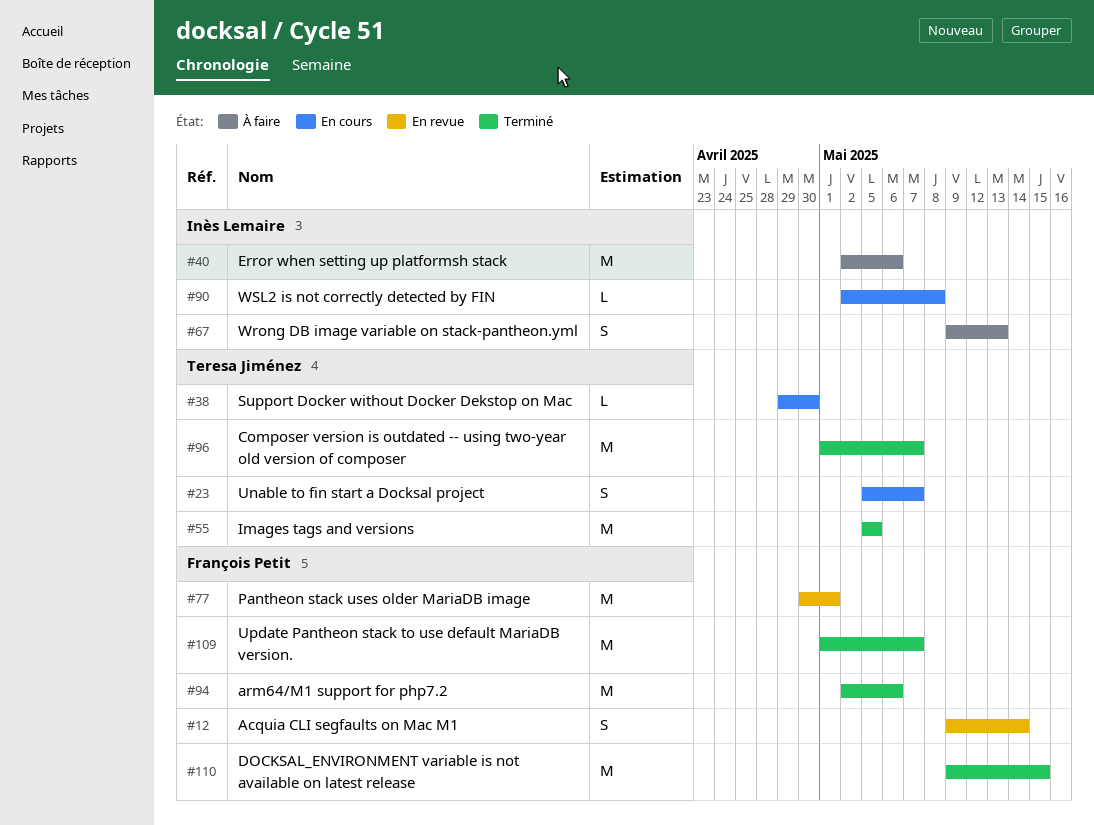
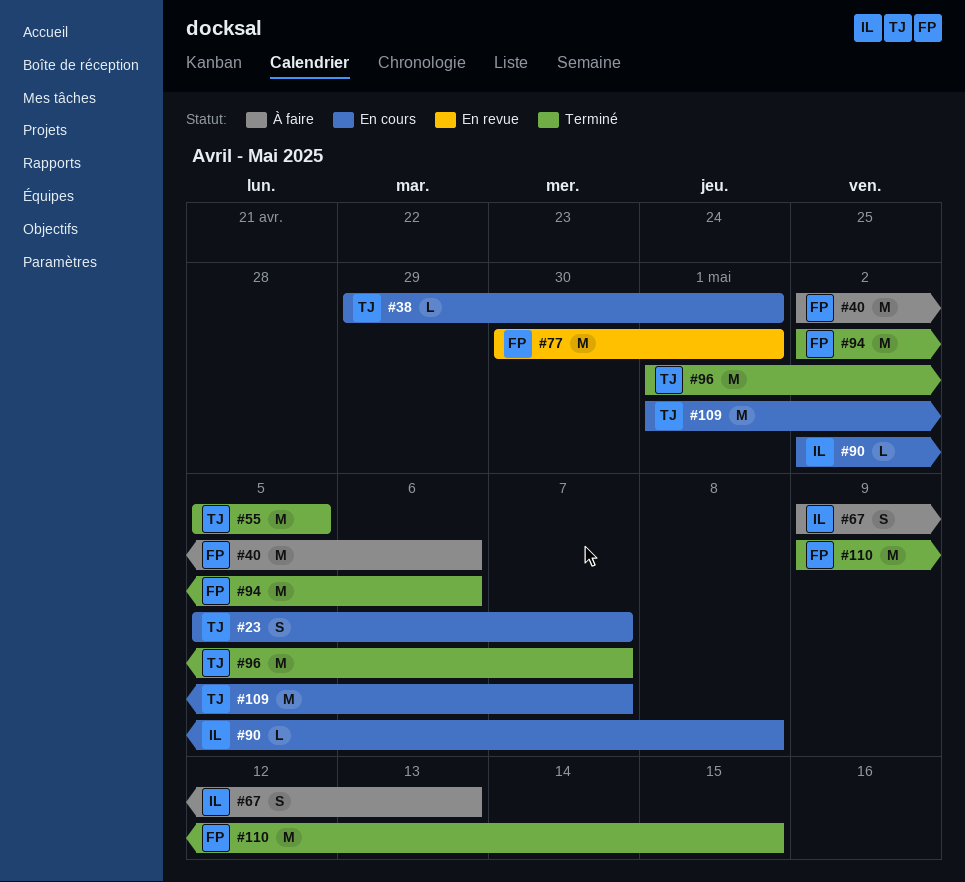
#12: present -> none
#38, due: Apr 30 -> May 1
#40, owner: Inès Lemaire -> François Petit
#109, status: Terminé -> En cours
#109, owner: François Petit -> Teresa Jiménez

